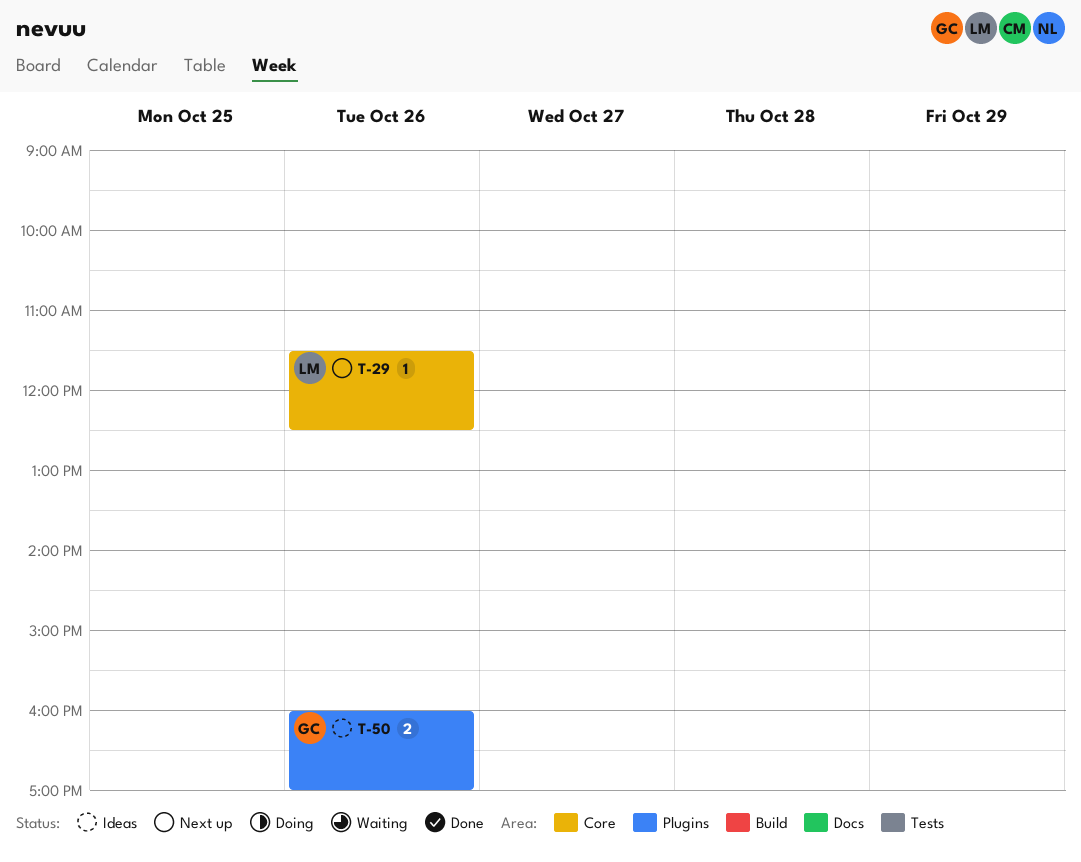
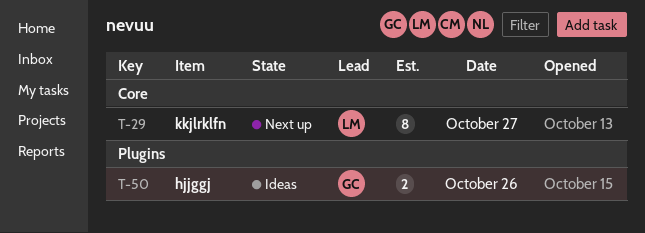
T-29, estimate: 1 -> 8
T-29, day: Oct 26 -> Oct 27

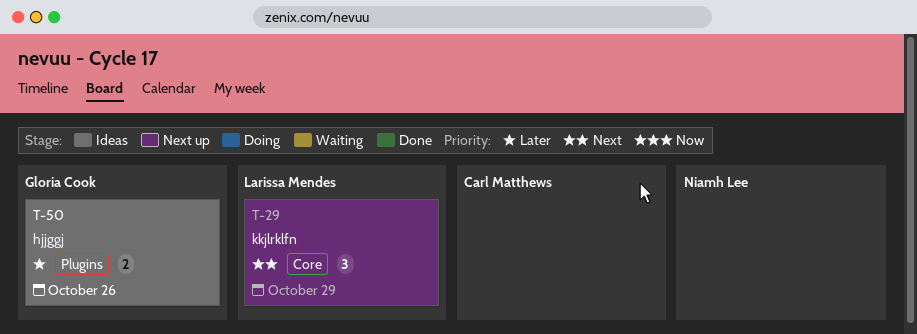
T-29, estimate: 8 -> 3
T-29, day: Oct 27 -> Oct 29

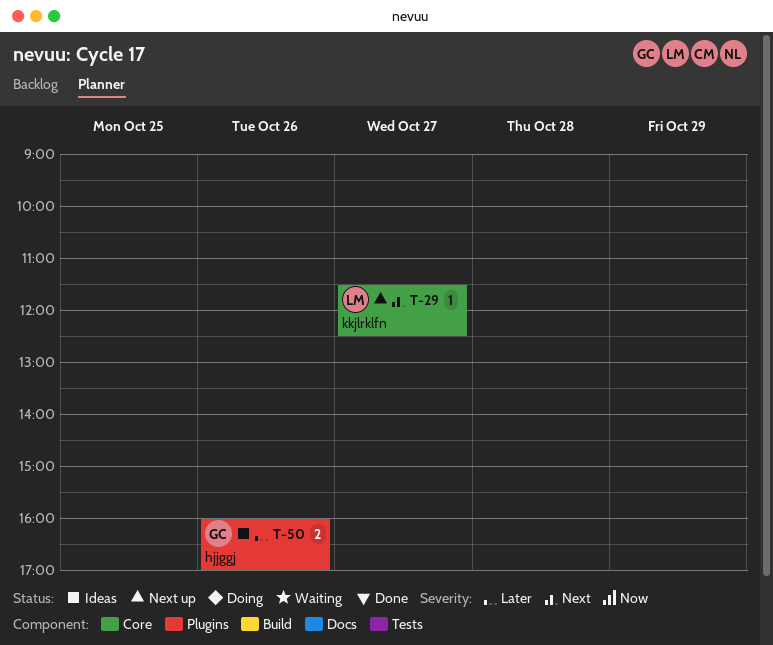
T-29, estimate: 3 -> 1
T-29, day: Oct 29 -> Oct 27

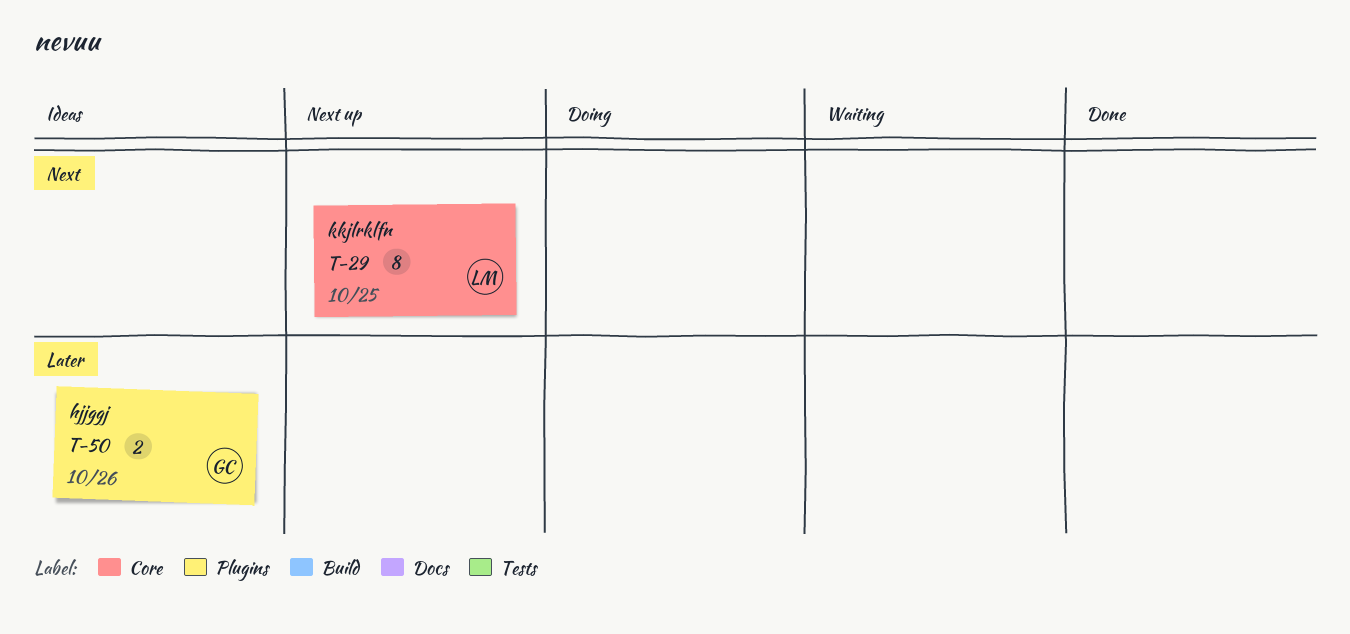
T-29, estimate: 1 -> 8
T-29, day: Oct 27 -> Oct 25

